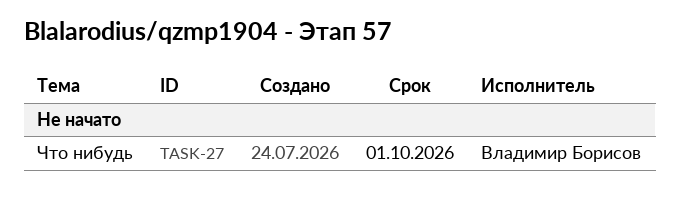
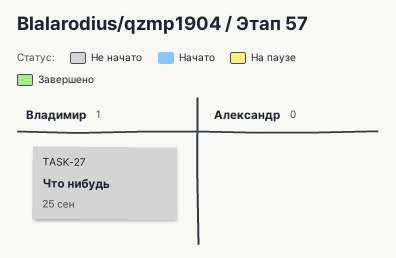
TASK-27, due: Oct 1 -> Sep 25

